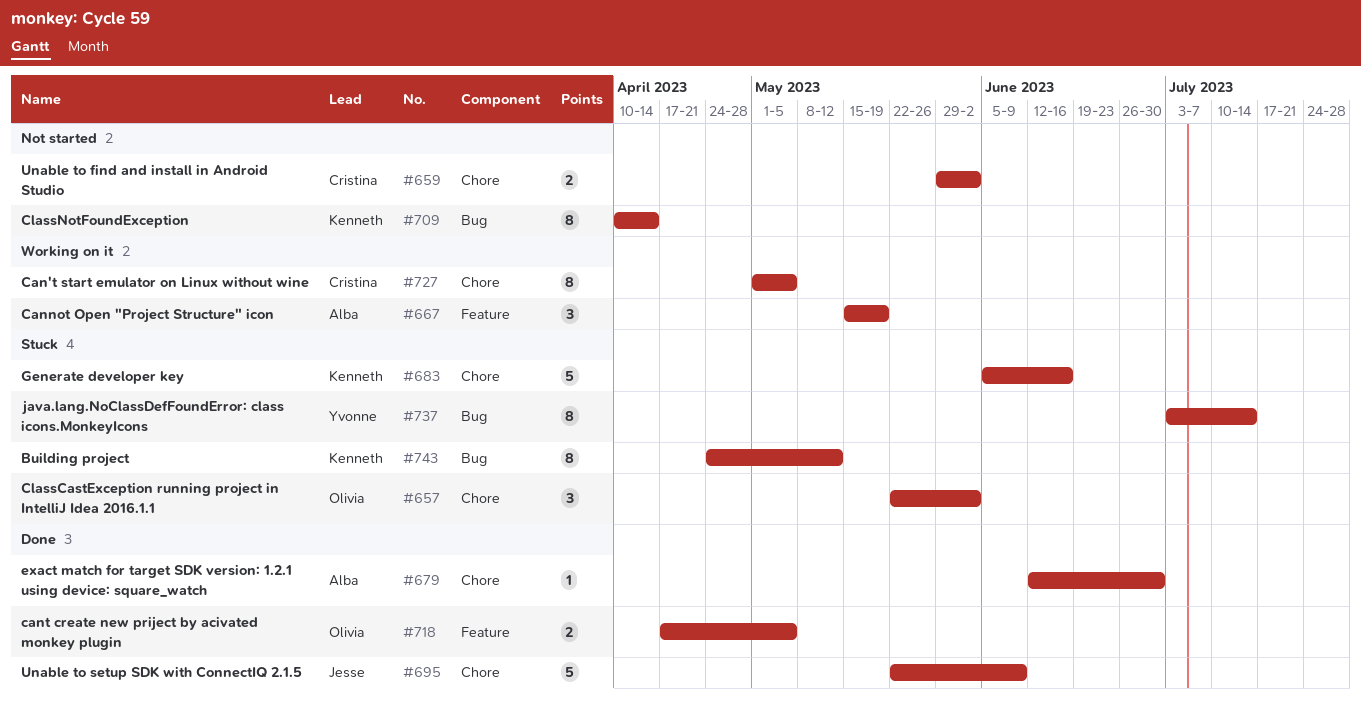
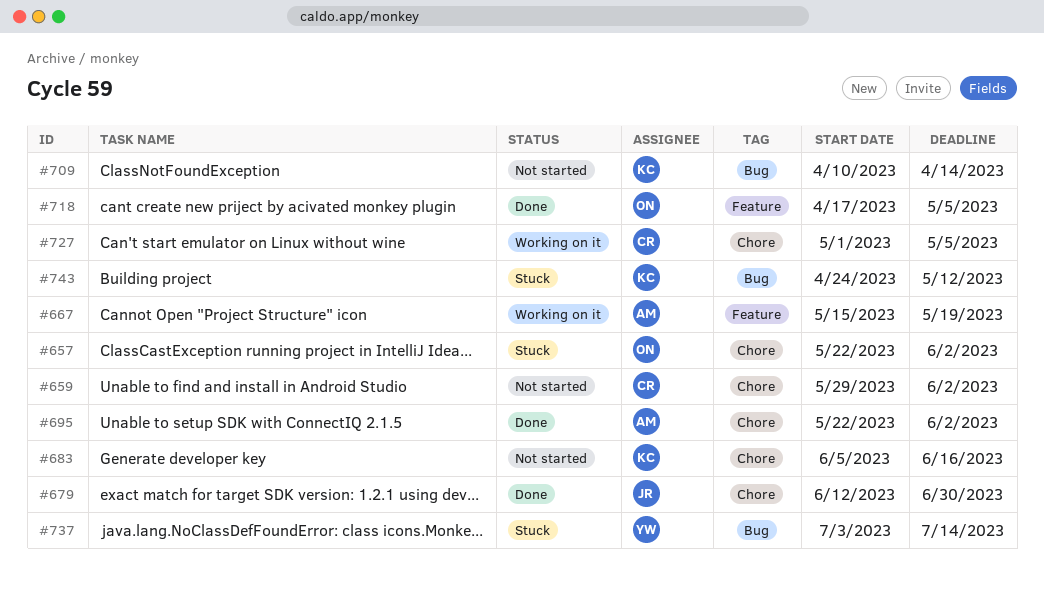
#679, owner: Alba -> Jesse
#683, status: Stuck -> Not started
#695, owner: Jesse -> Alba
#695, due: Jun 9 -> Jun 2

